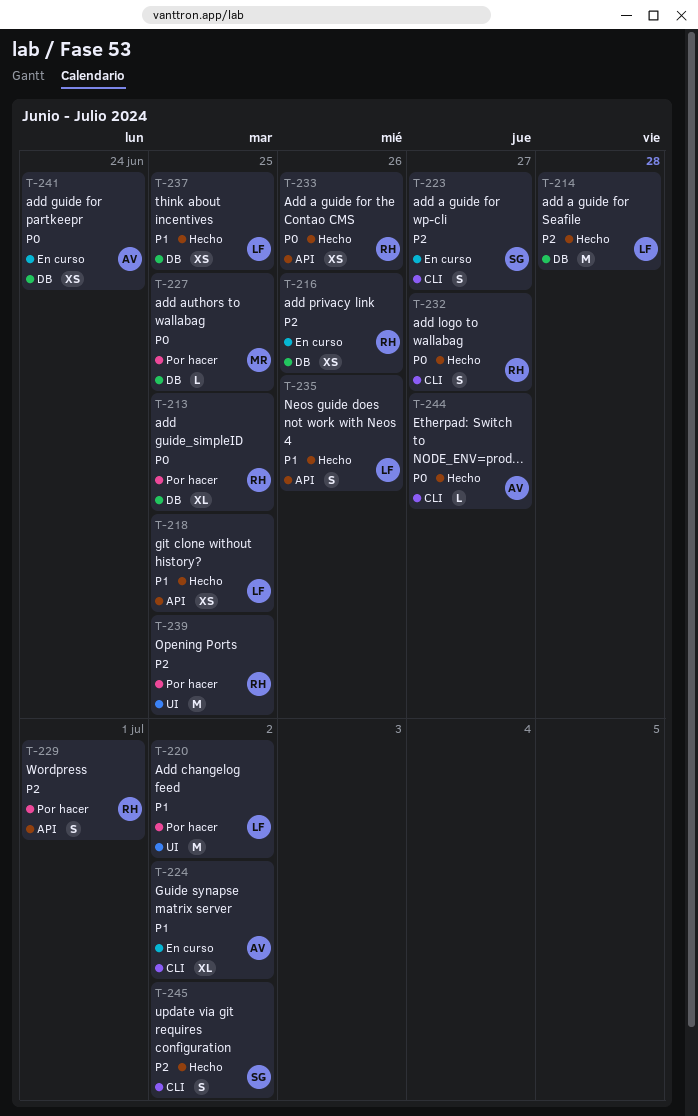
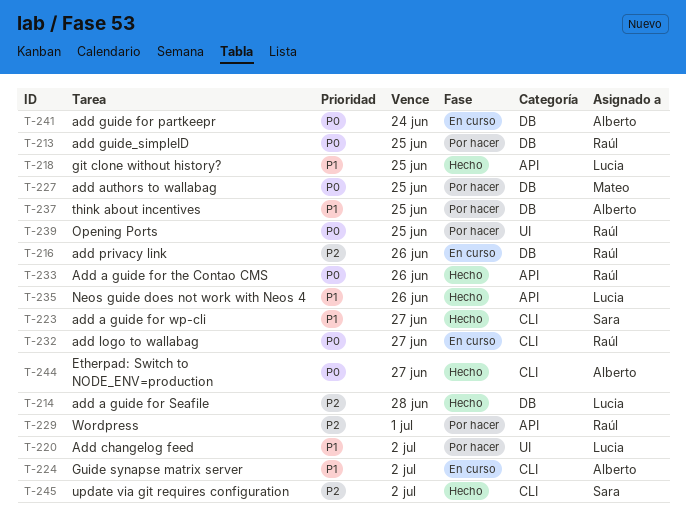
T-223, status: En curso -> Hecho
T-223, priority: P2 -> P1
T-232, status: Hecho -> En curso
T-237, status: Hecho -> Por hacer
T-237, owner: Lucia -> Alberto
T-239, priority: P2 -> P0

